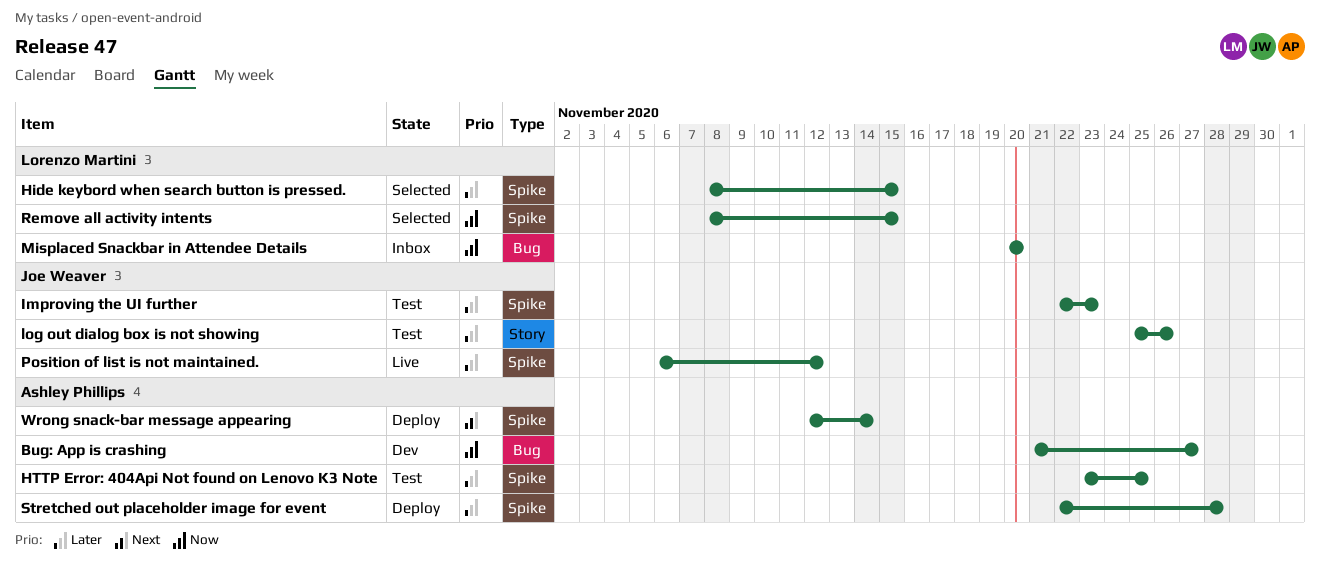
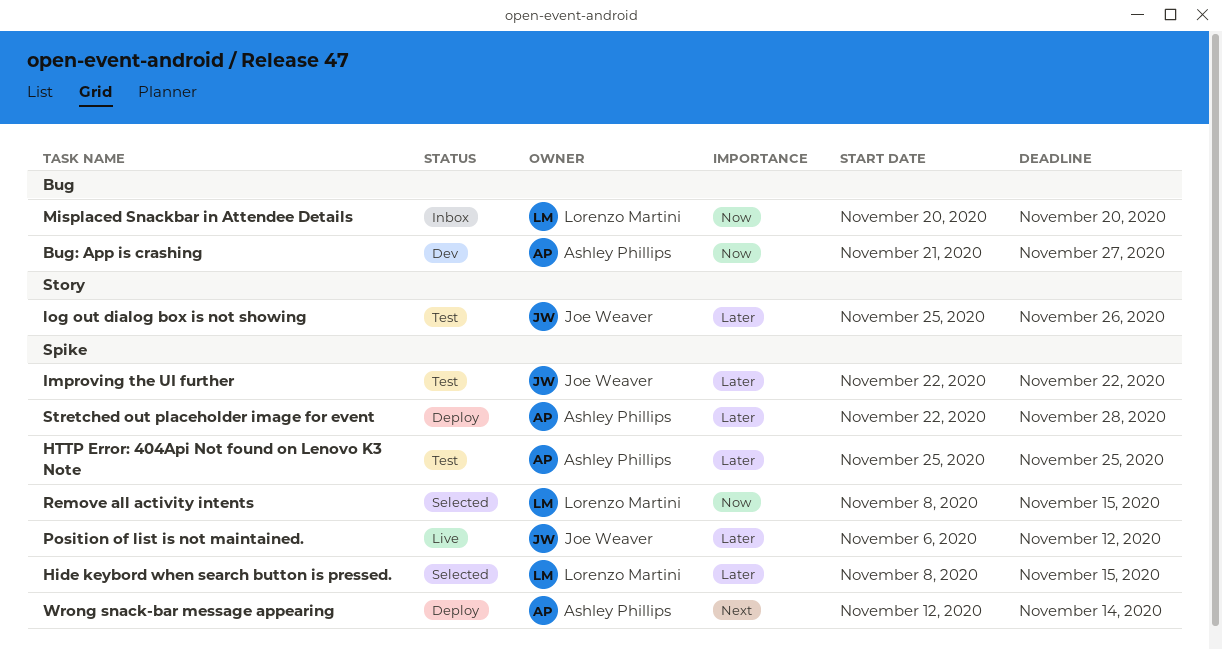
HTTP Error: 404Api Not found on Lenovo K3 Note, start: Nov 23 -> Nov 25
Improving the UI further, due: Nov 23 -> Nov 22

